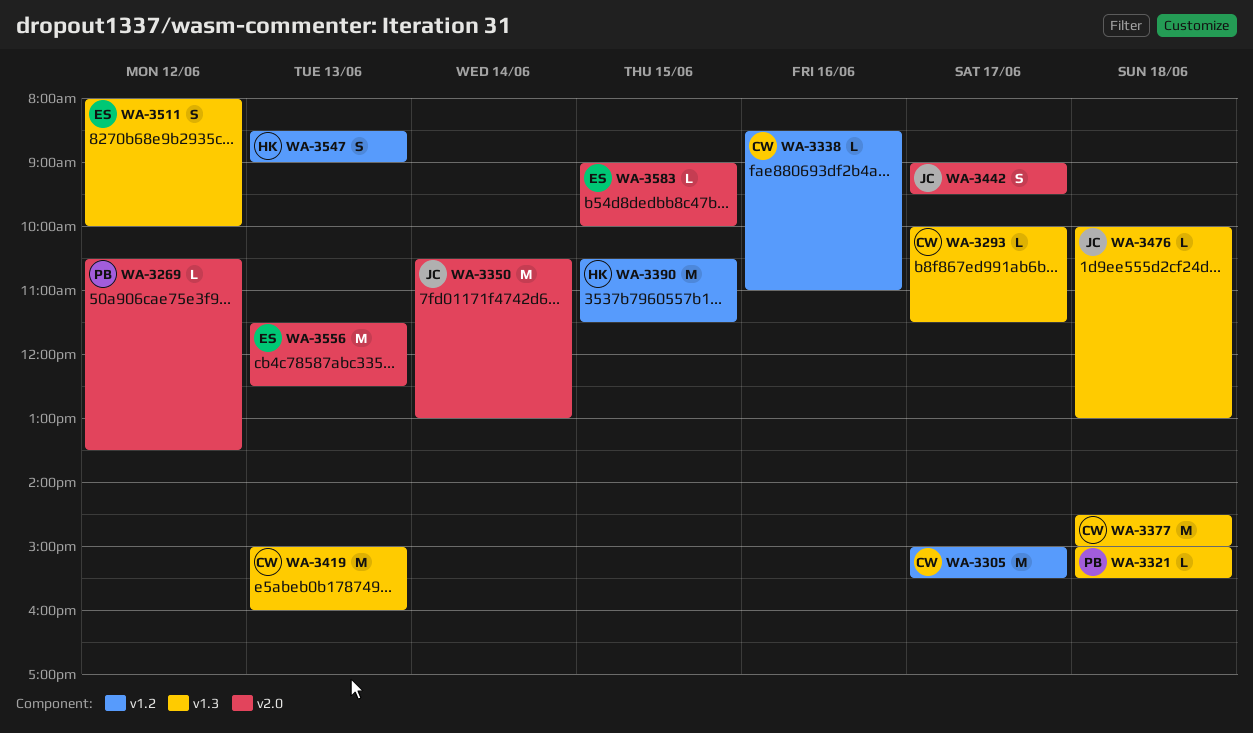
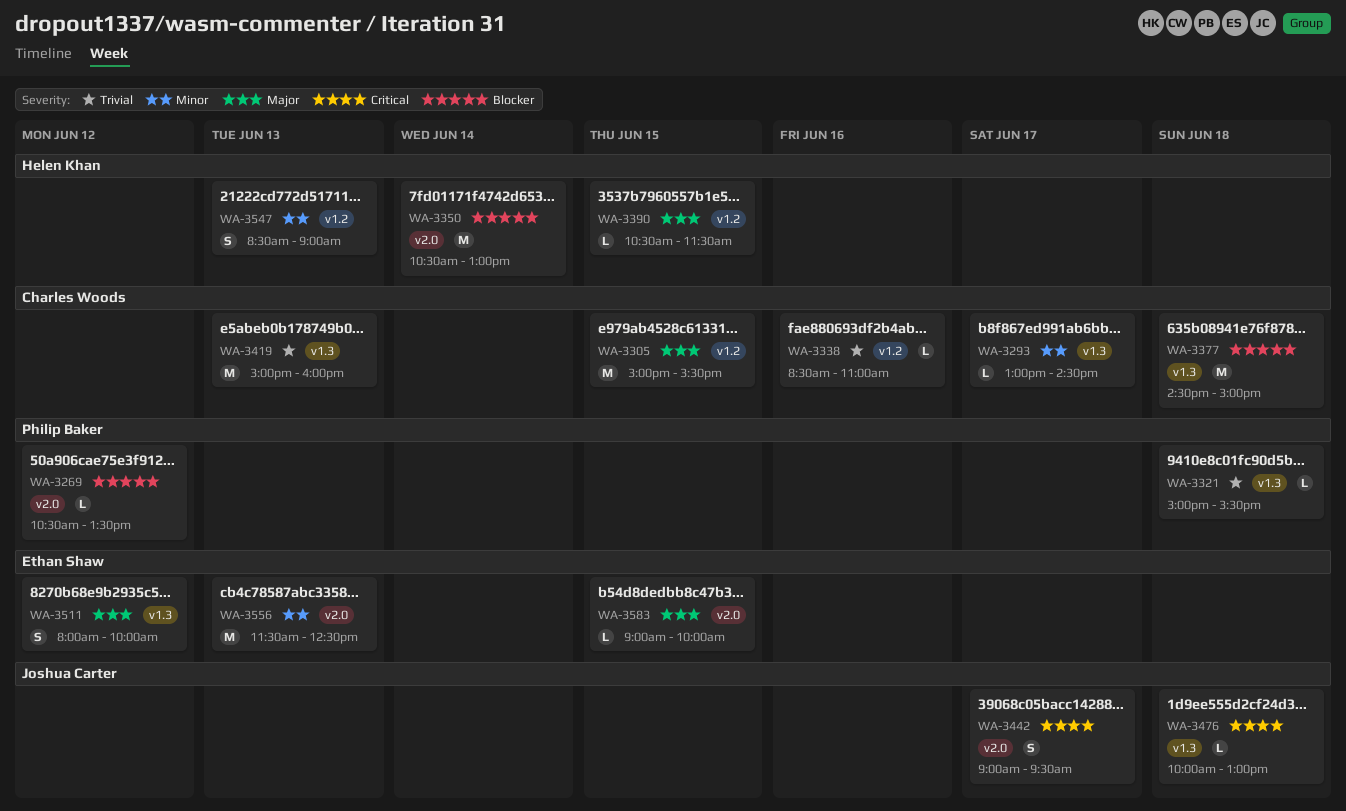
WA-3293, begins: 10:00 -> 13:00
WA-3293, ends: 11:30 -> 14:30
WA-3305, day: Jun 17 -> Jun 15
WA-3350, owner: Joshua Carter -> Helen Khan
WA-3390, estimate: M -> L

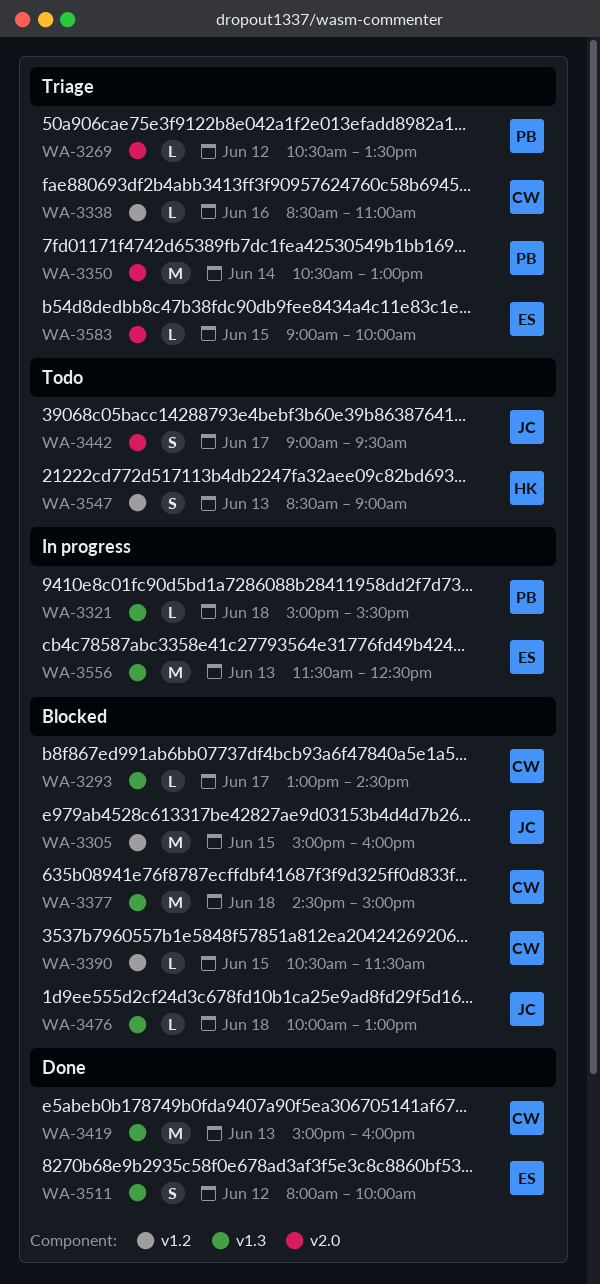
WA-3305, owner: Charles Woods -> Joshua Carter
WA-3305, ends: 15:30 -> 16:00
WA-3350, owner: Helen Khan -> Philip Baker
WA-3390, owner: Helen Khan -> Charles Woods
WA-3556, label: v2.0 -> v1.3

